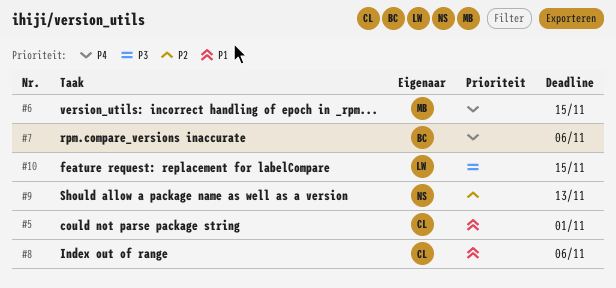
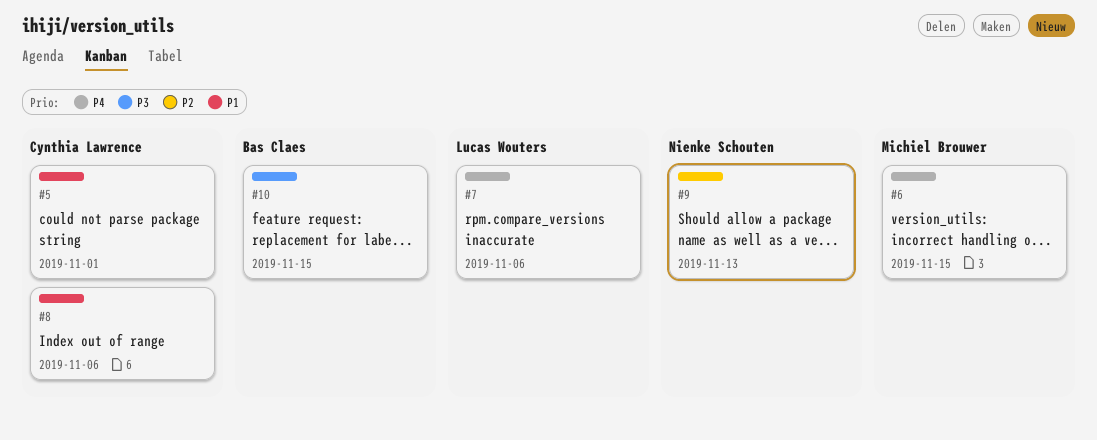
#7, owner: Bas Claes -> Lucas Wouters
#10, owner: Lucas Wouters -> Bas Claes

